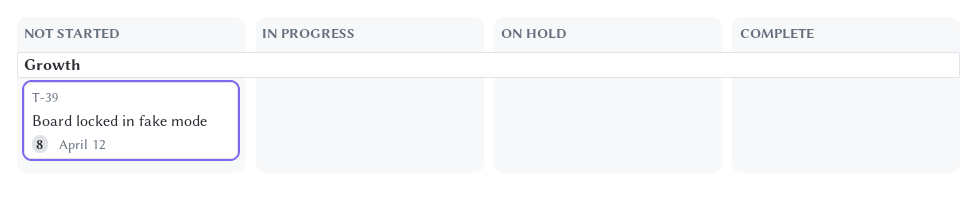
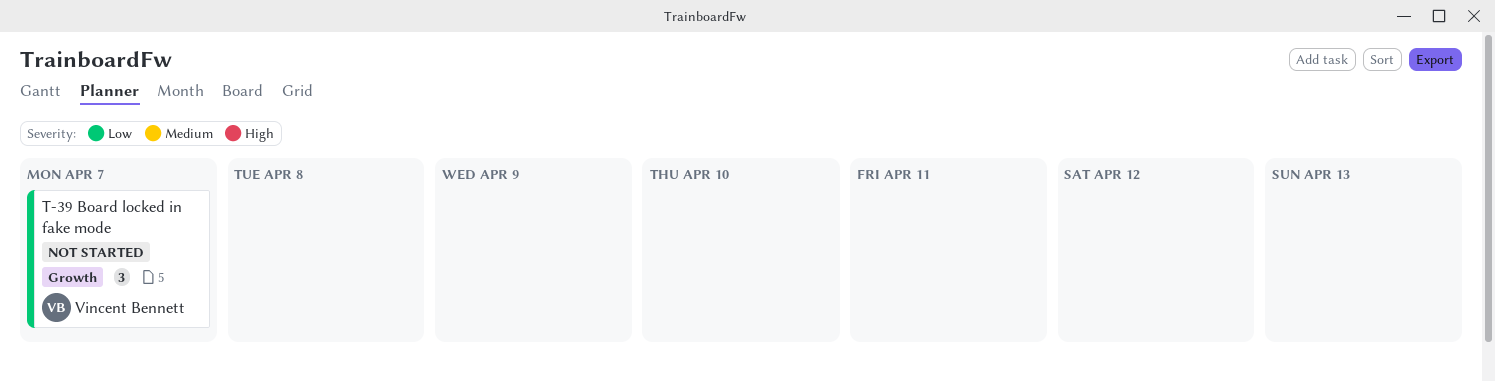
T-39, estimate: 8 -> 3
T-39, due: Apr 12 -> Apr 7

